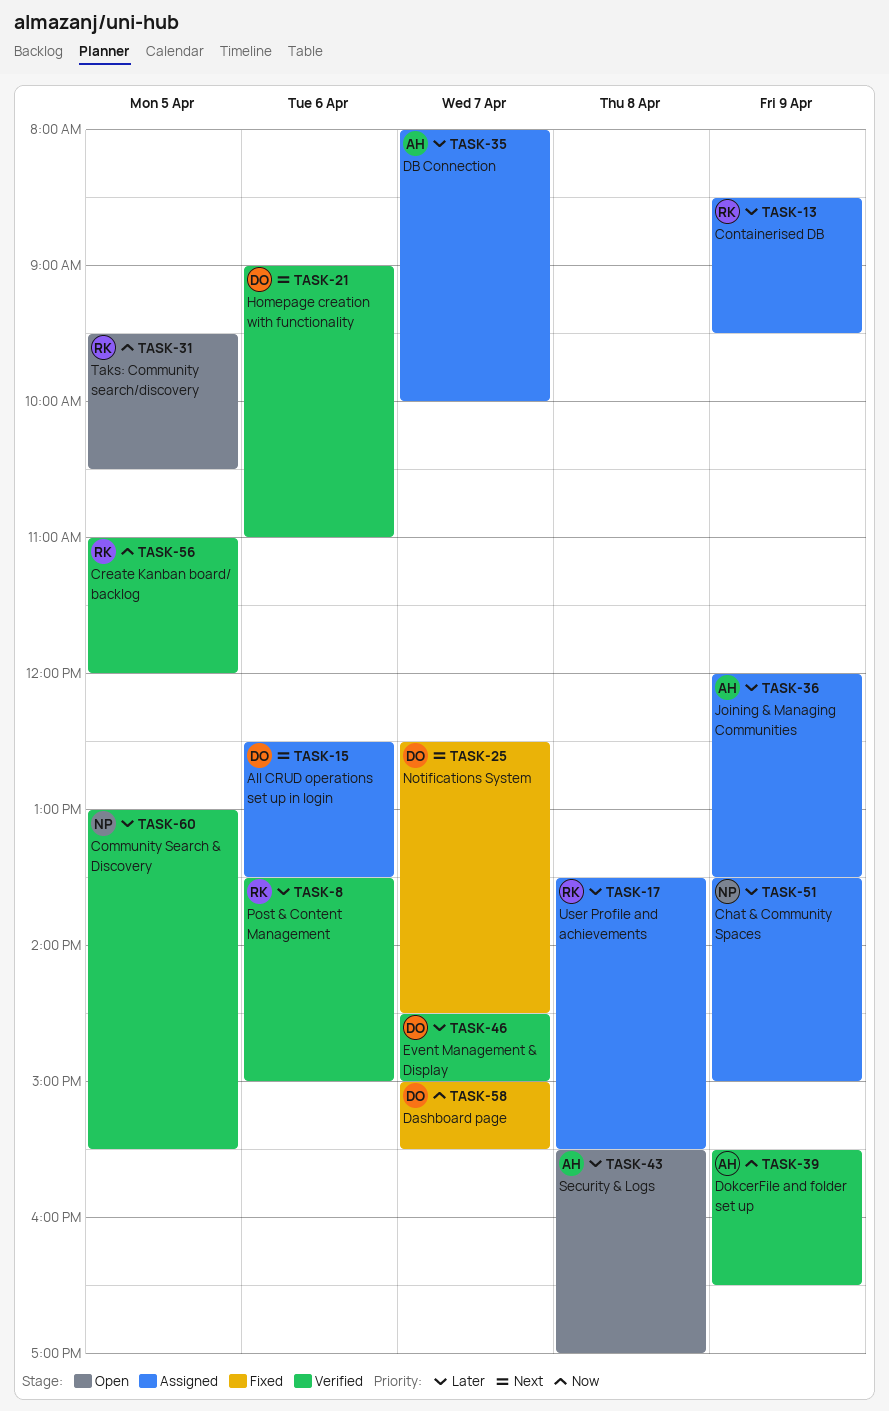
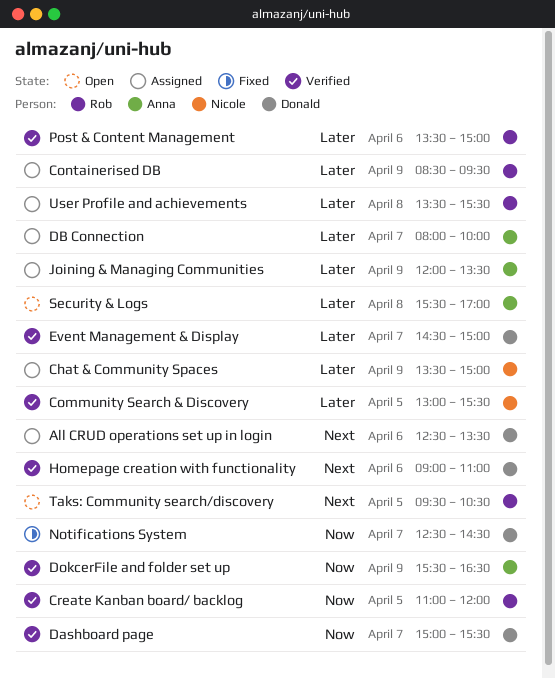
Dashboard page, status: Fixed -> Verified
Notifications System, priority: Next -> Now
Taks: Community search/discovery, priority: Now -> Next

